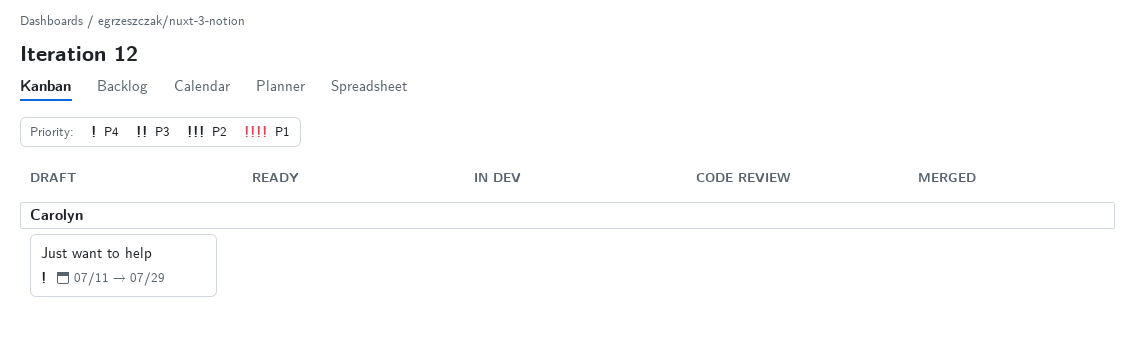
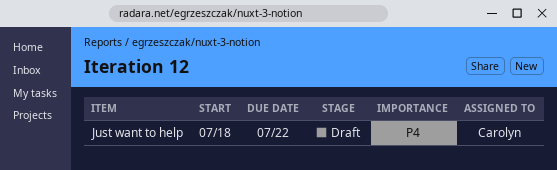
Just want to help, start: Jul 11 -> Jul 18
Just want to help, due: Jul 29 -> Jul 22

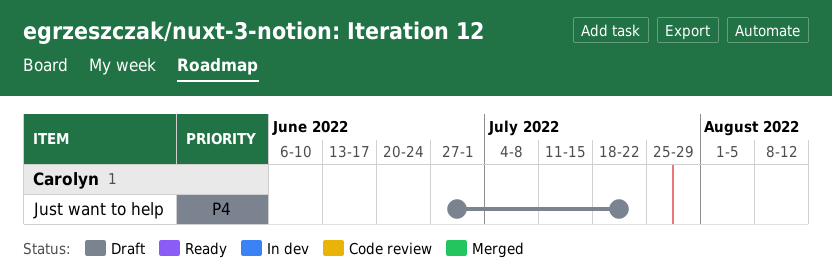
Just want to help, start: Jul 18 -> Jun 27

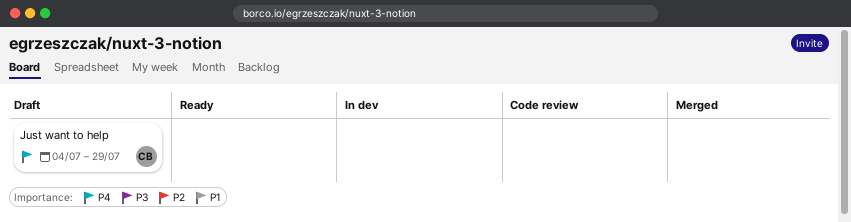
Just want to help, start: Jun 27 -> Jul 4
Just want to help, due: Jul 22 -> Jul 29

